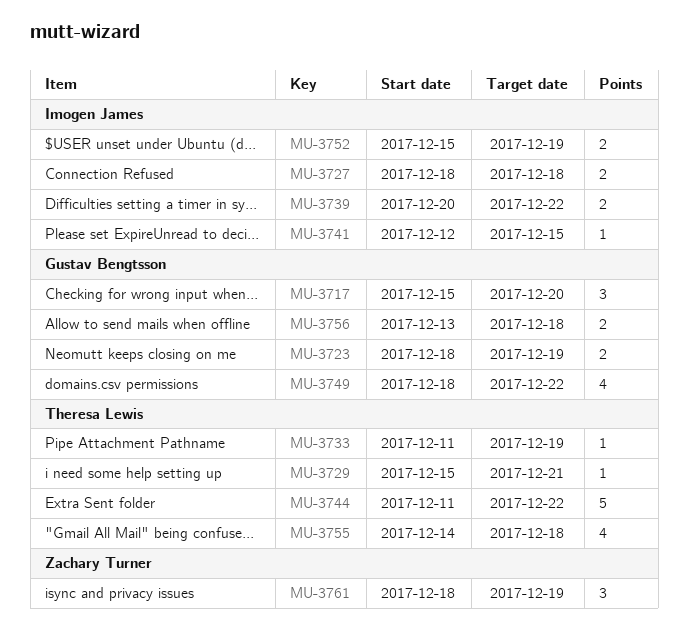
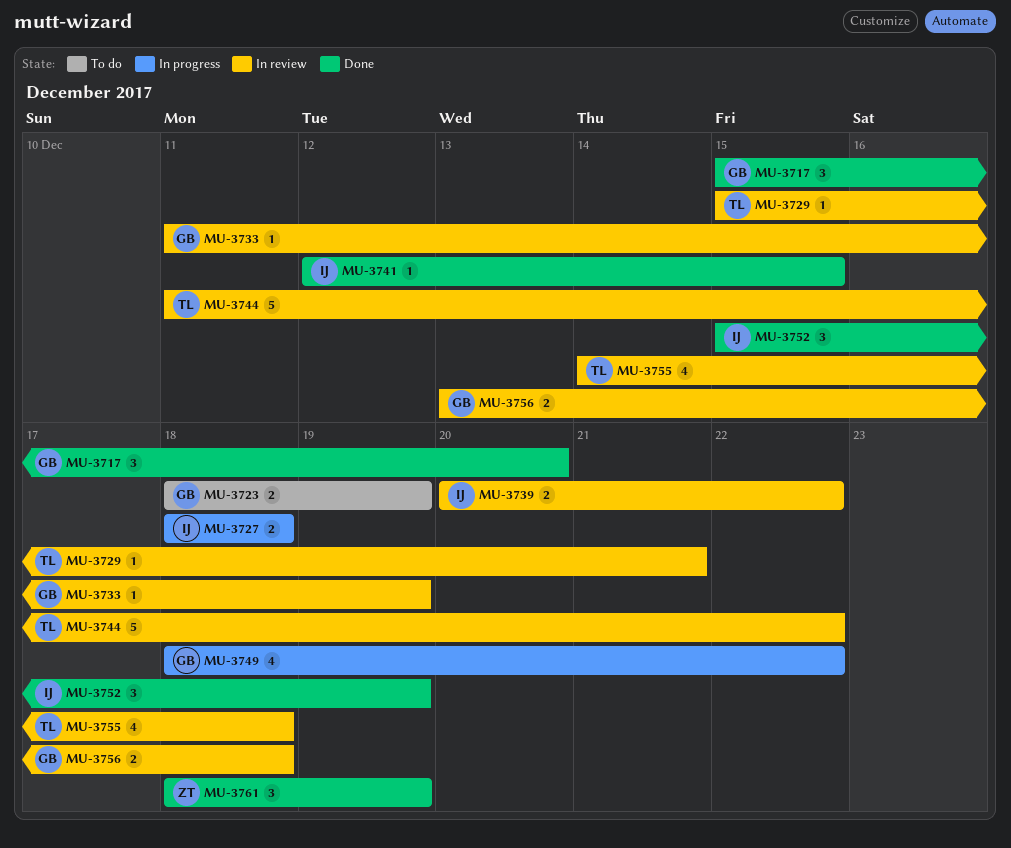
MU-3733, owner: Theresa Lewis -> Gustav Bengtsson
MU-3752, estimate: 2 -> 3

